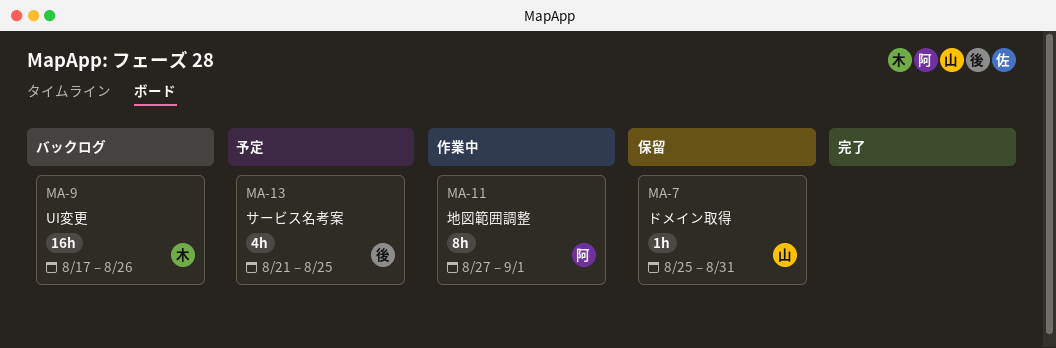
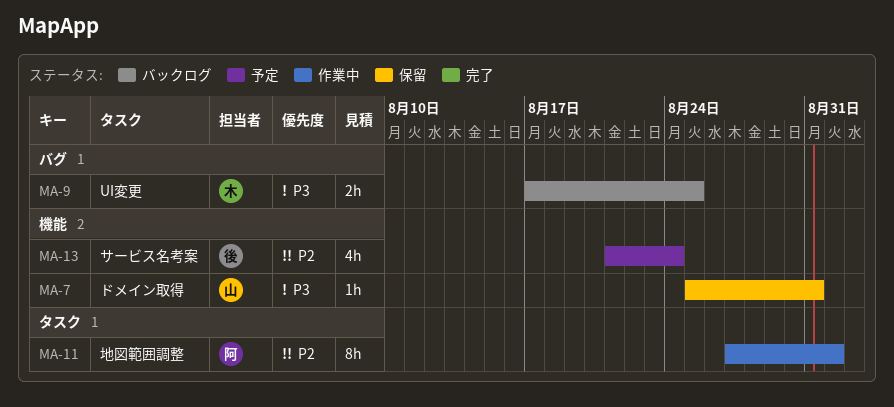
MA-9, estimate: 16h -> 2h
MA-9, due: Aug 26 -> Aug 25
MA-13, due: Aug 25 -> Aug 24

